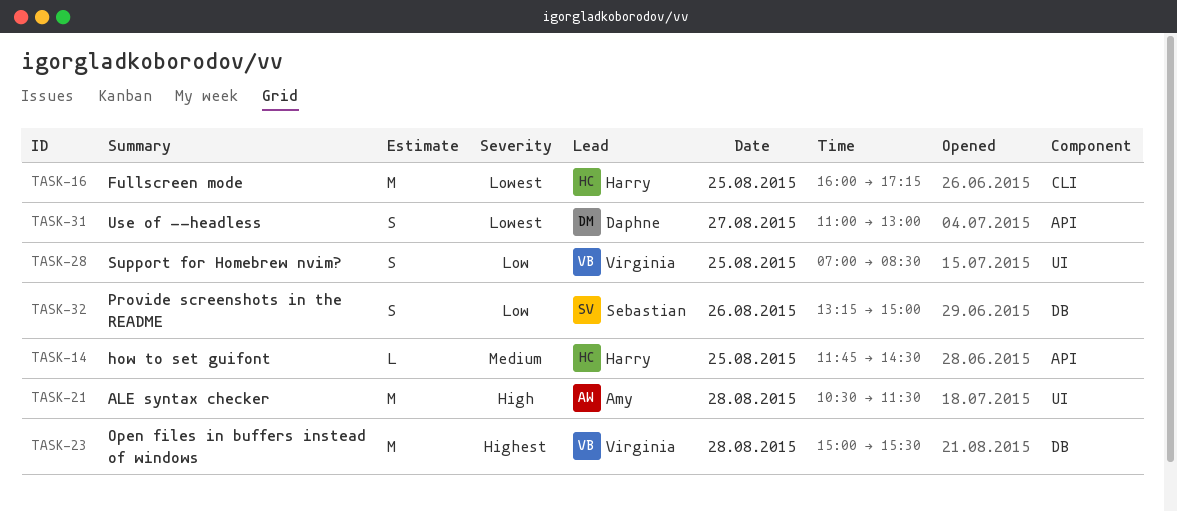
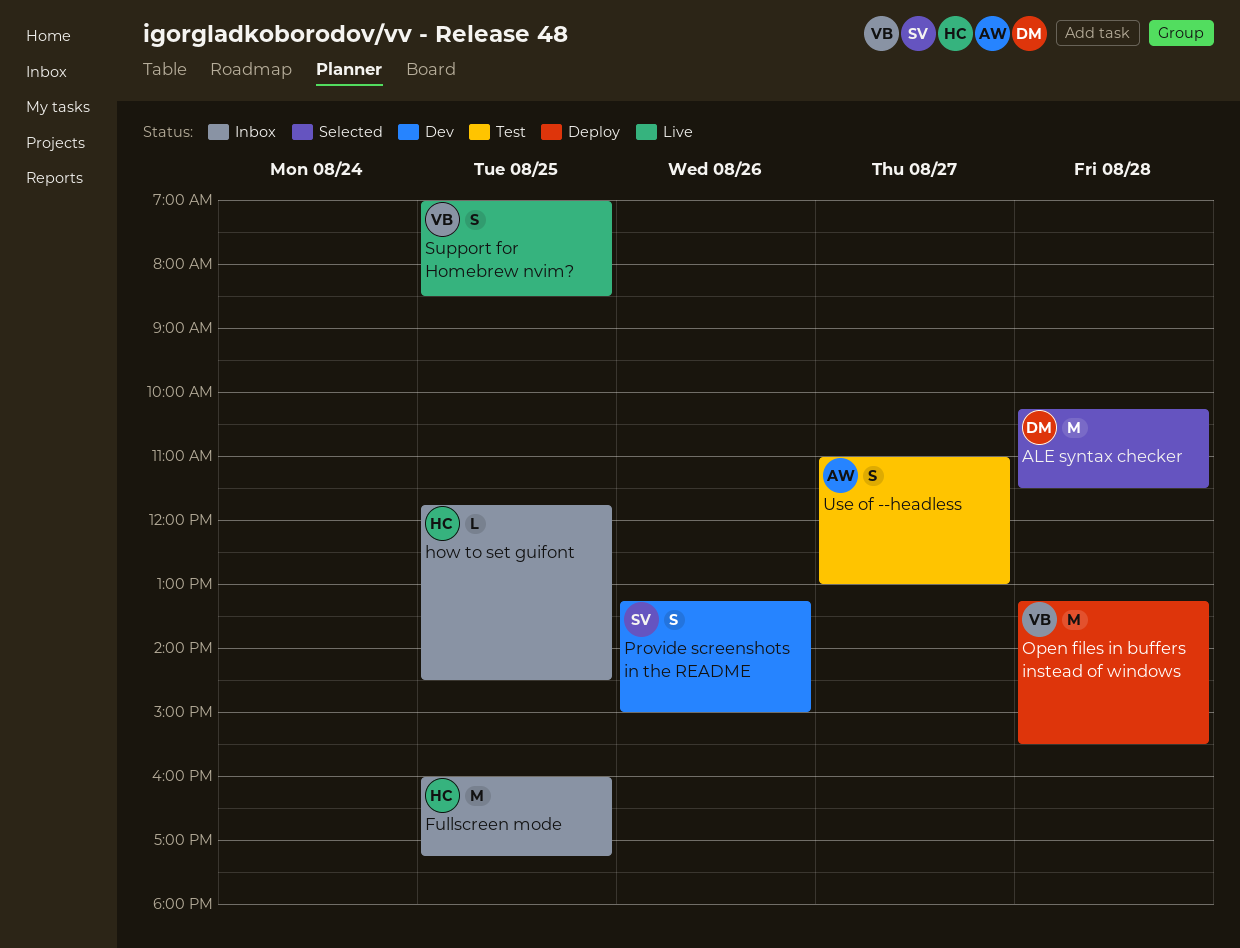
ALE syntax checker, owner: Amy -> Daphne
ALE syntax checker, begins: 10:30 -> 10:15
Open files in buffers instead of windows, begins: 15:00 -> 13:15
Use of --headless, owner: Daphne -> Amy

